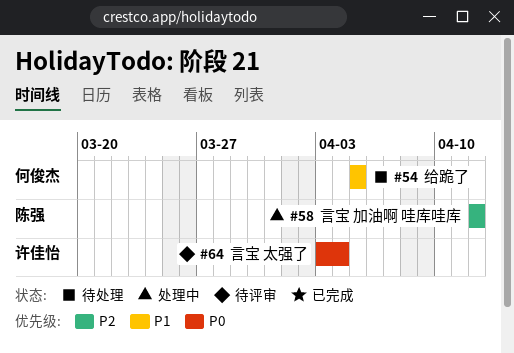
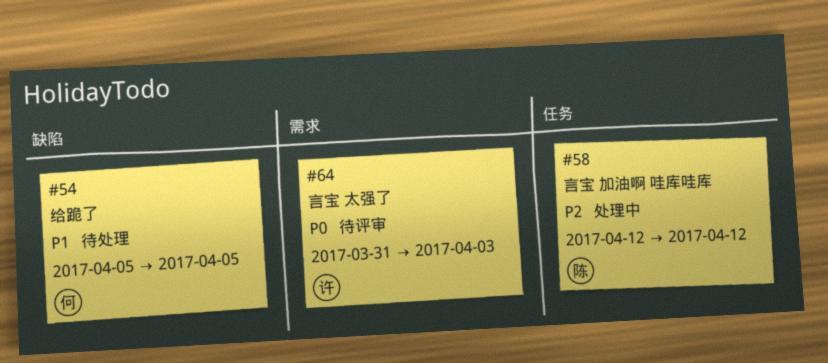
#64, start: Apr 3 -> Mar 31
#64, due: Apr 4 -> Apr 3

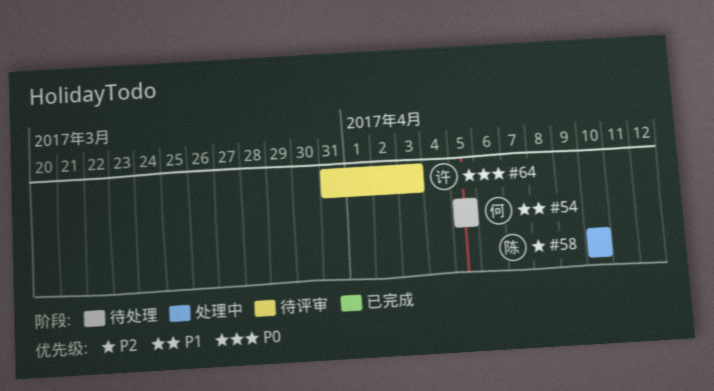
#58, start: Apr 12 -> Apr 10
#58, due: Apr 12 -> Apr 10

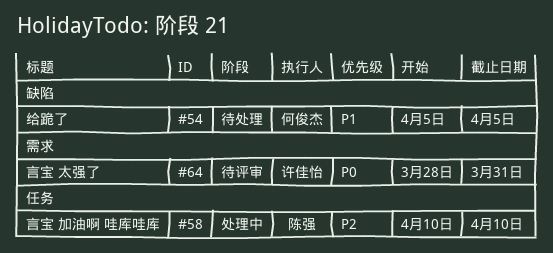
#64, start: Mar 31 -> Mar 28
#64, due: Apr 3 -> Mar 31

